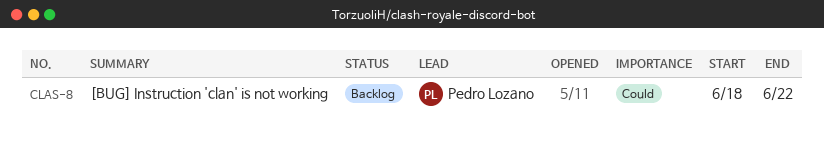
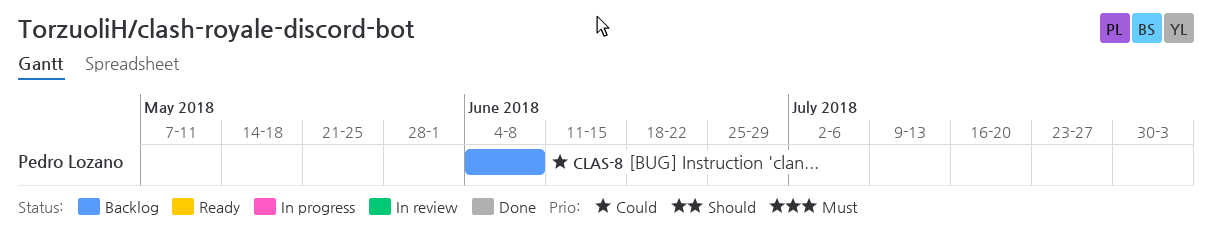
CLAS-8, start: Jun 18 -> Jun 4
CLAS-8, due: Jun 22 -> Jun 8

